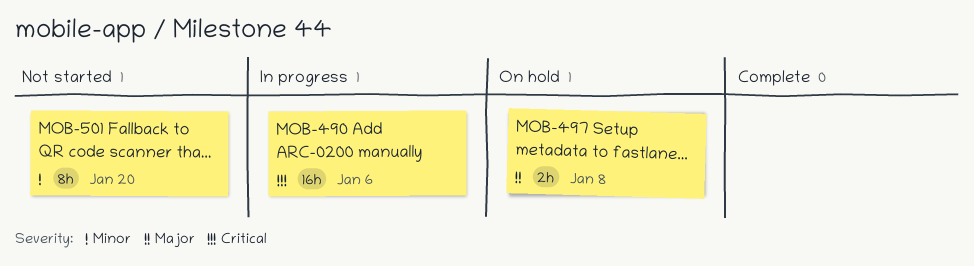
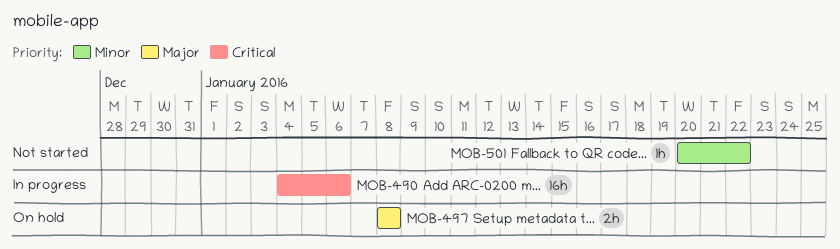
MOB-501, estimate: 8h -> 1h
MOB-501, due: Jan 20 -> Jan 22

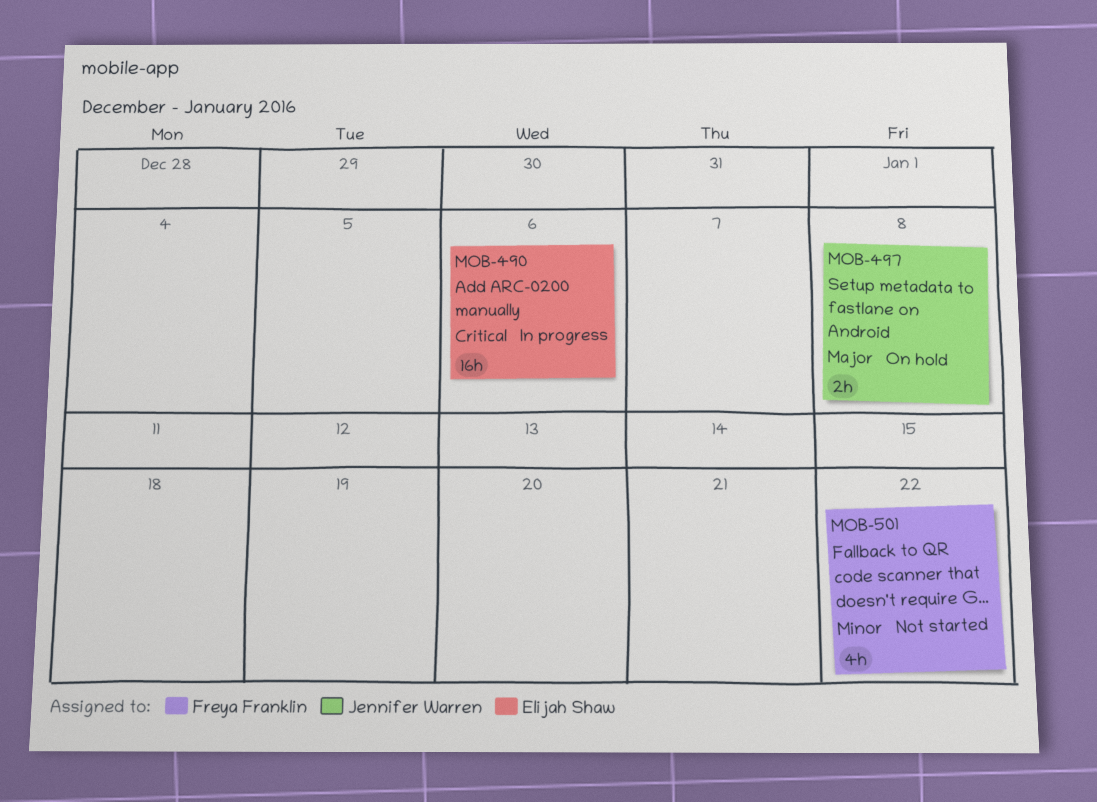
MOB-501, estimate: 1h -> 4h

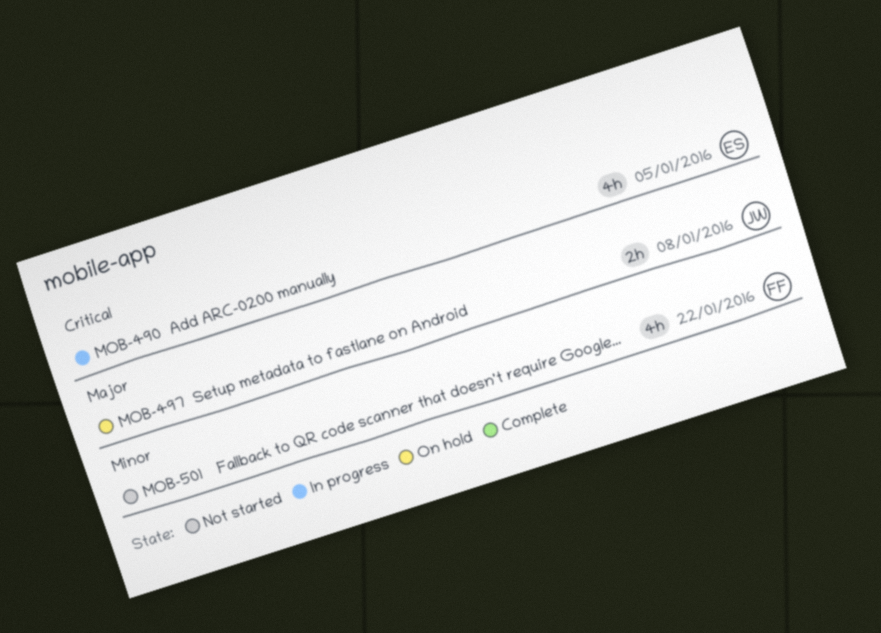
MOB-490, estimate: 16h -> 4h
MOB-490, due: Jan 6 -> Jan 5

